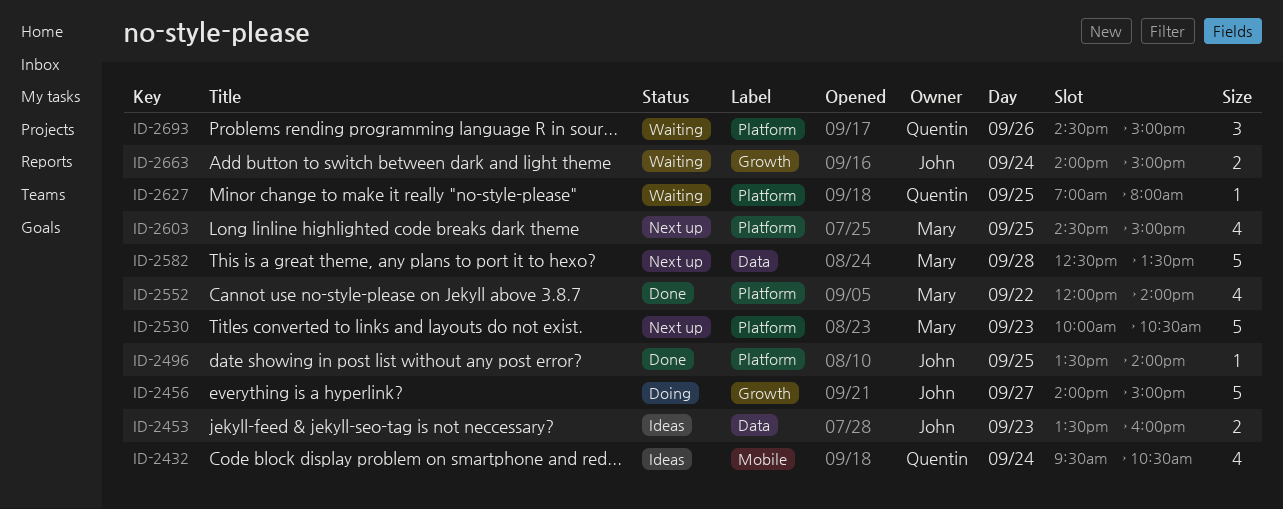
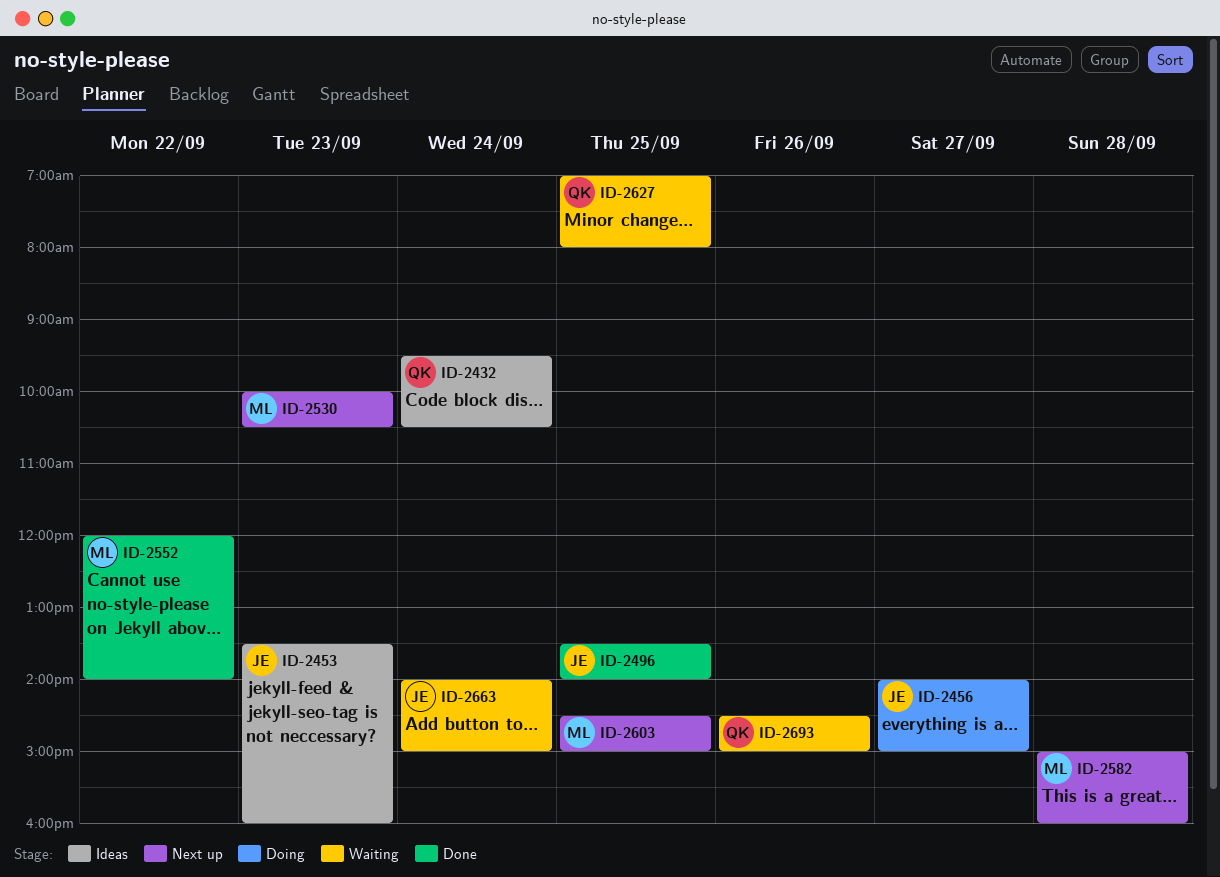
ID-2582, begins: 12:30 -> 15:00
ID-2582, ends: 13:30 -> 16:00

